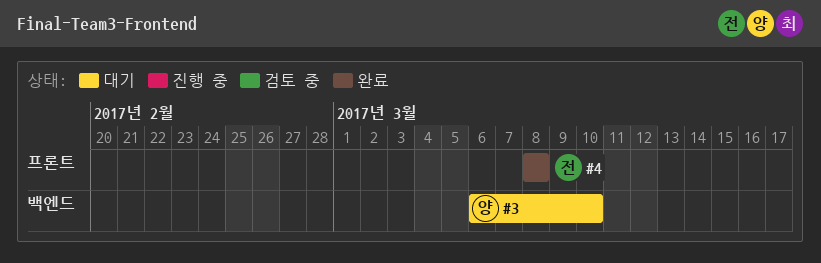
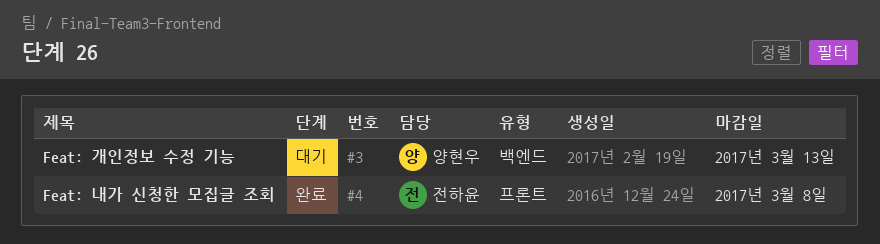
#3, due: Mar 10 -> Mar 13

